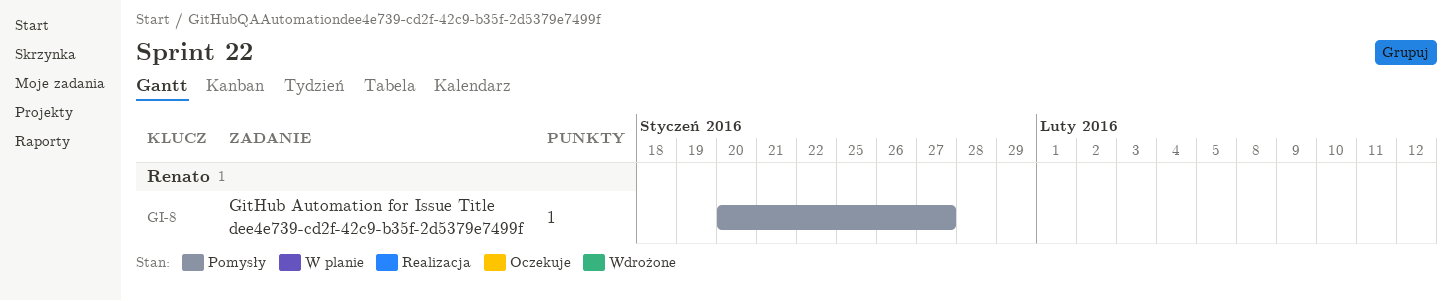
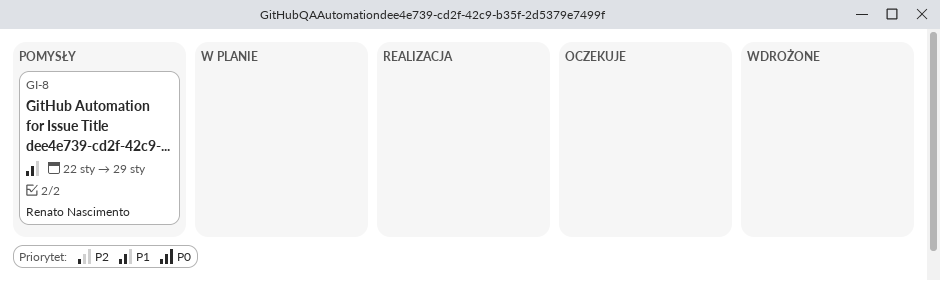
GI-8, start: Jan 20 -> Jan 22
GI-8, due: Jan 27 -> Jan 29

